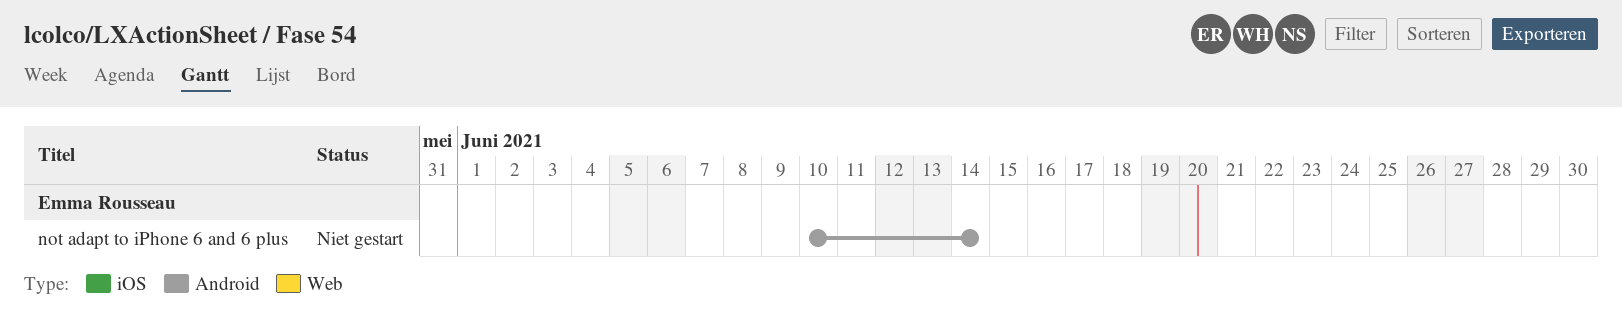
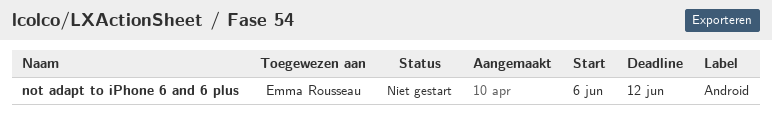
not adapt to iPhone 6 and 6 plus, start: Jun 10 -> Jun 6
not adapt to iPhone 6 and 6 plus, due: Jun 14 -> Jun 12

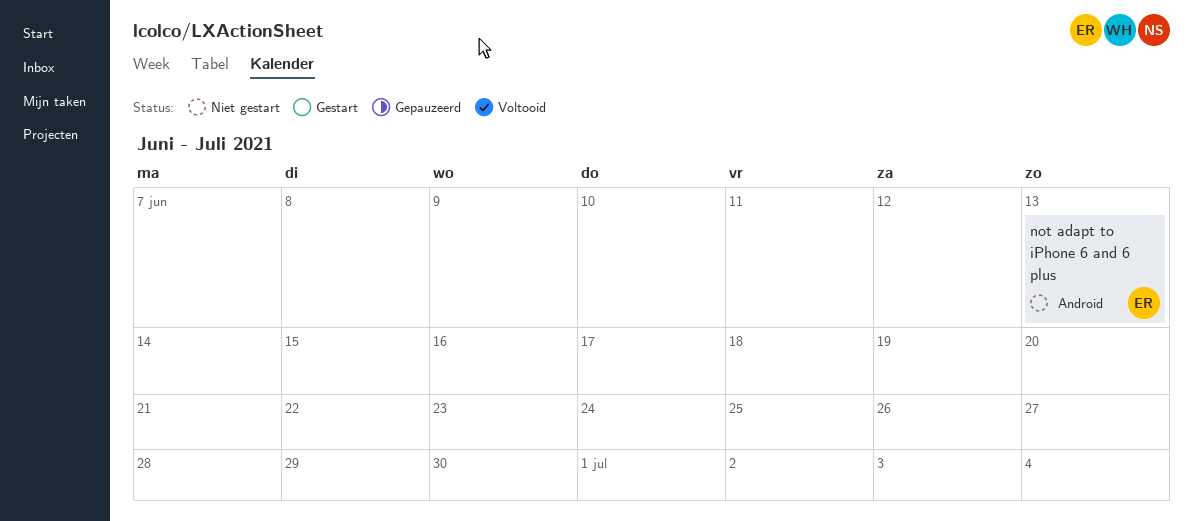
not adapt to iPhone 6 and 6 plus, due: Jun 12 -> Jun 13

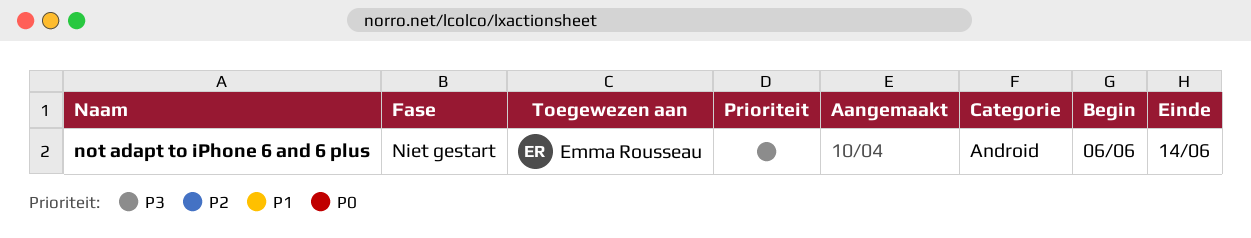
not adapt to iPhone 6 and 6 plus, due: Jun 13 -> Jun 14

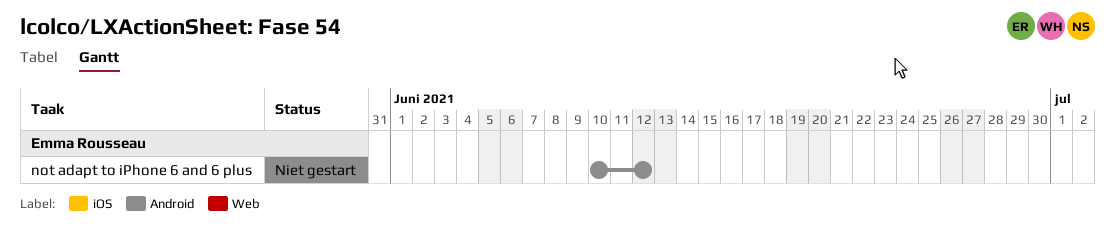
not adapt to iPhone 6 and 6 plus, start: Jun 6 -> Jun 10
not adapt to iPhone 6 and 6 plus, due: Jun 14 -> Jun 12

